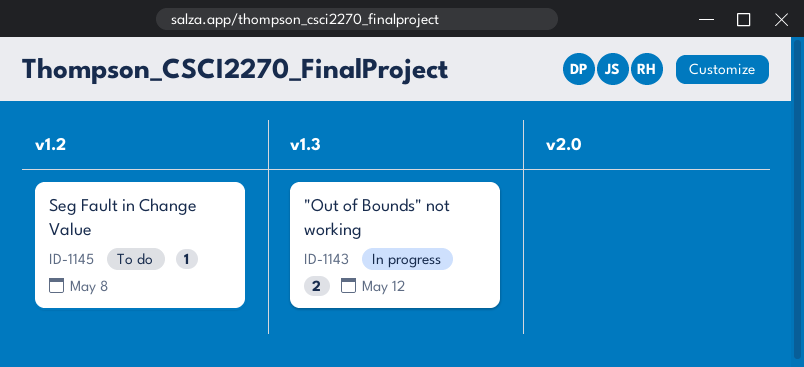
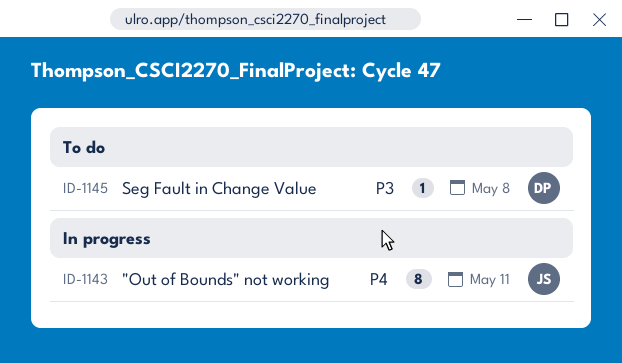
ID-1143, estimate: 2 -> 8
ID-1143, due: May 12 -> May 11

